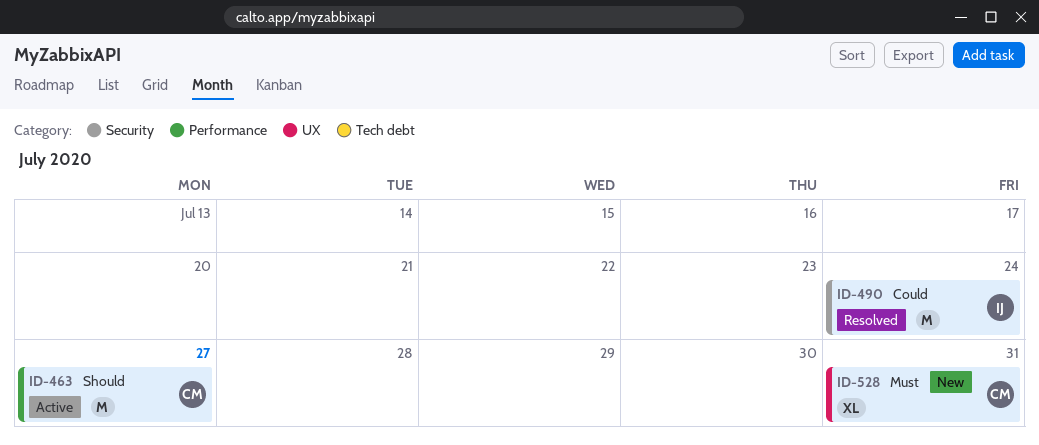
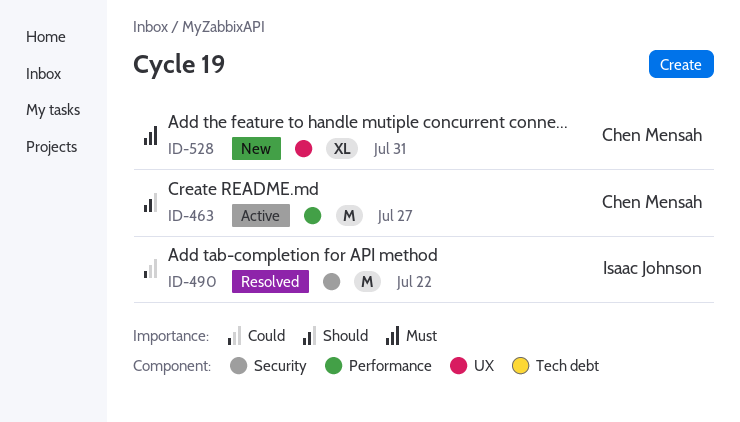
ID-490, due: Jul 24 -> Jul 22

